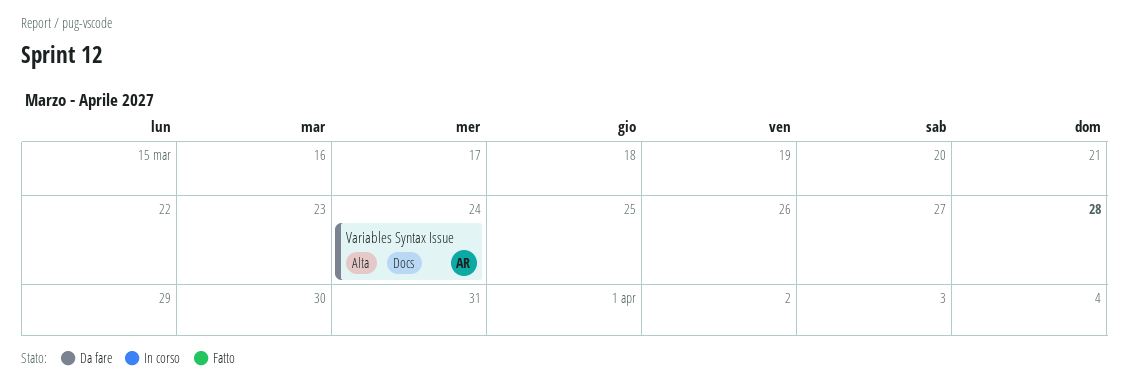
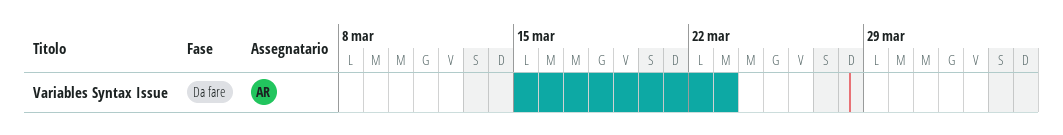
Variables Syntax Issue, due: Mar 24 -> Mar 23

